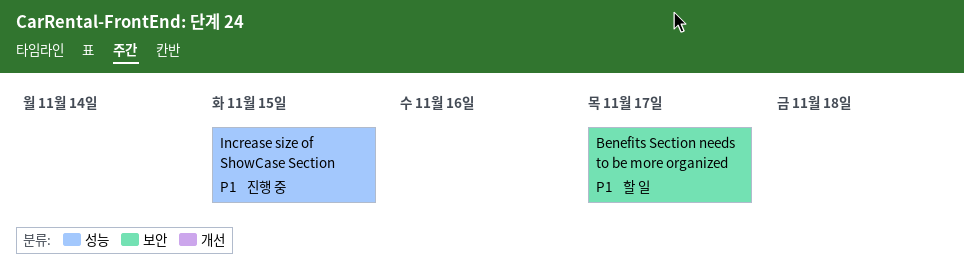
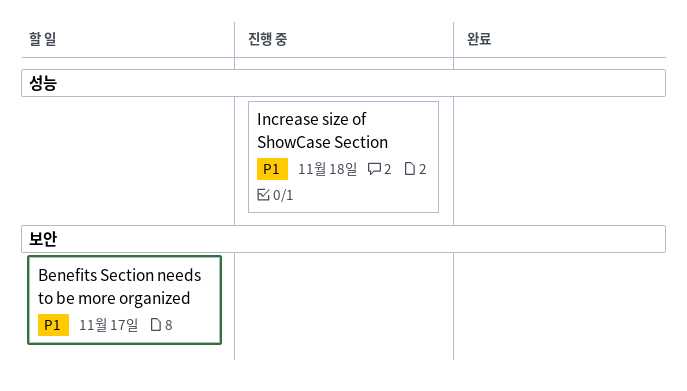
Increase size of ShowCase Section, due: Nov 15 -> Nov 18

